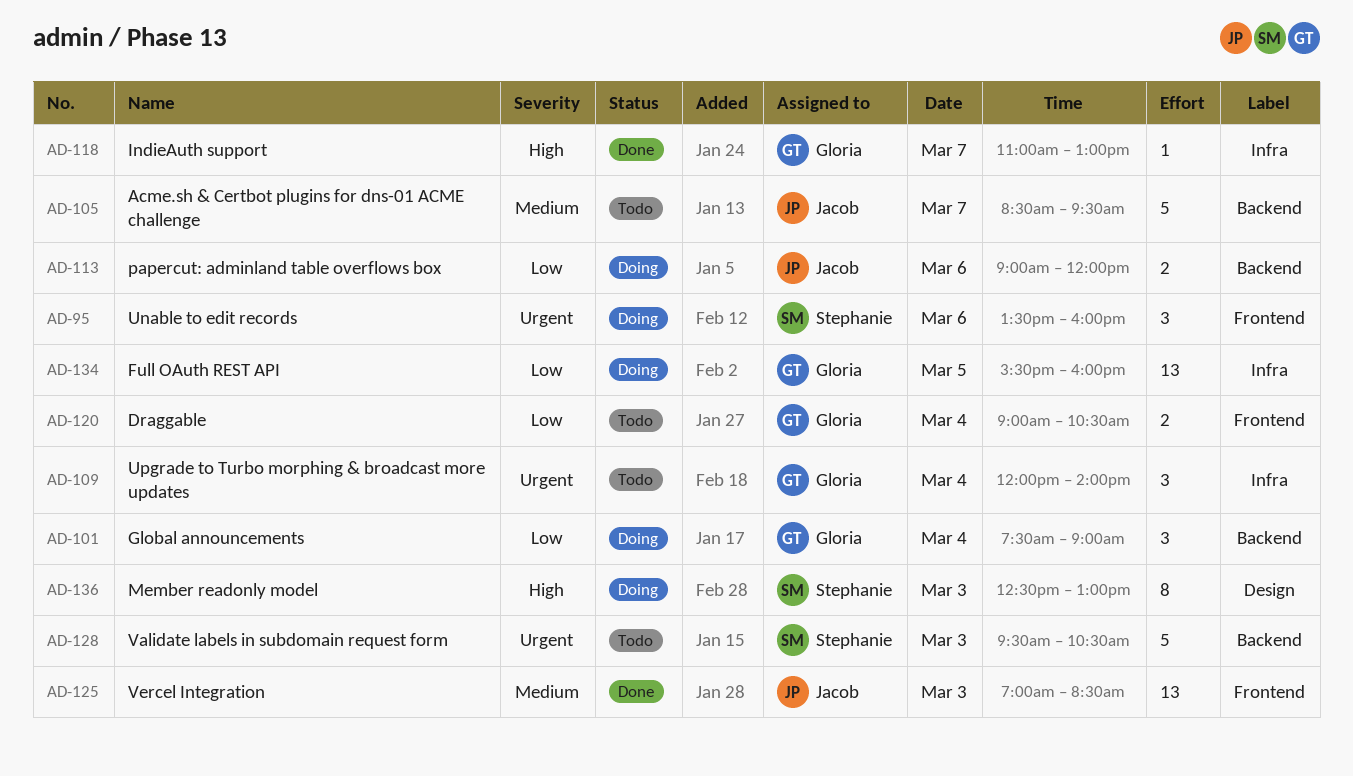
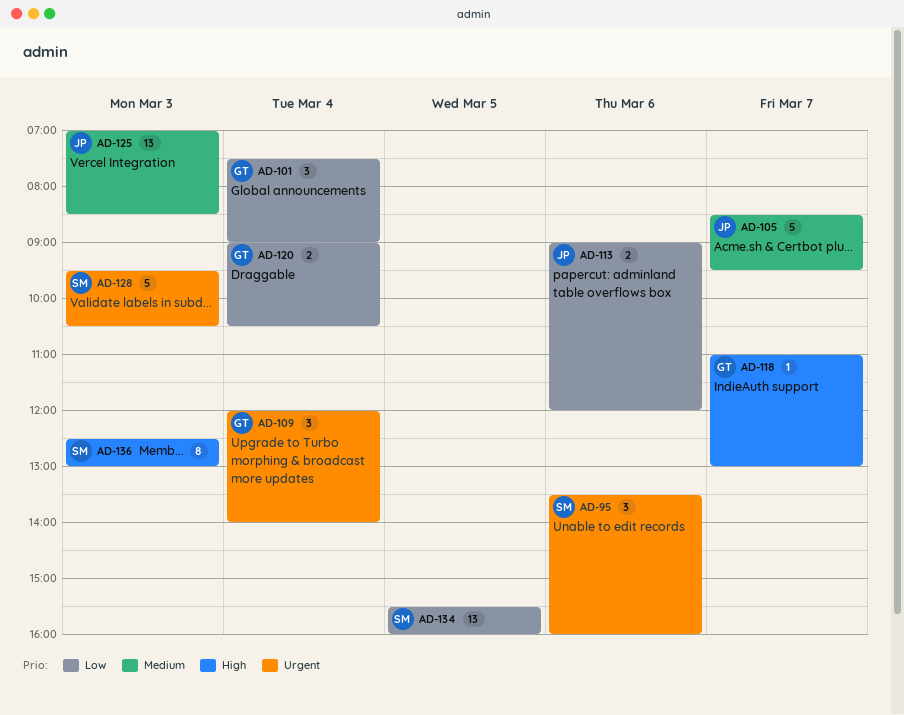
AD-134, owner: Gloria -> Stephanie

